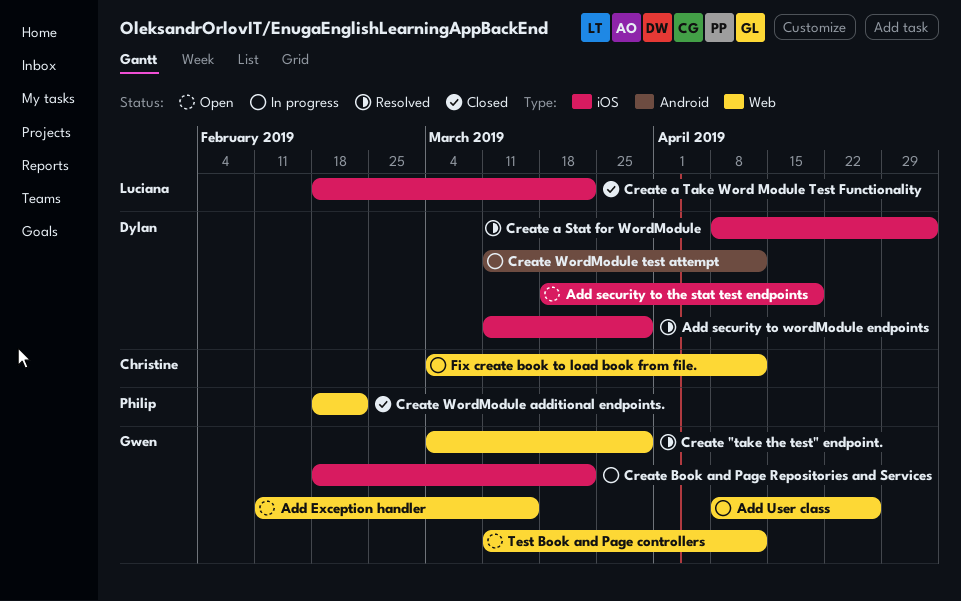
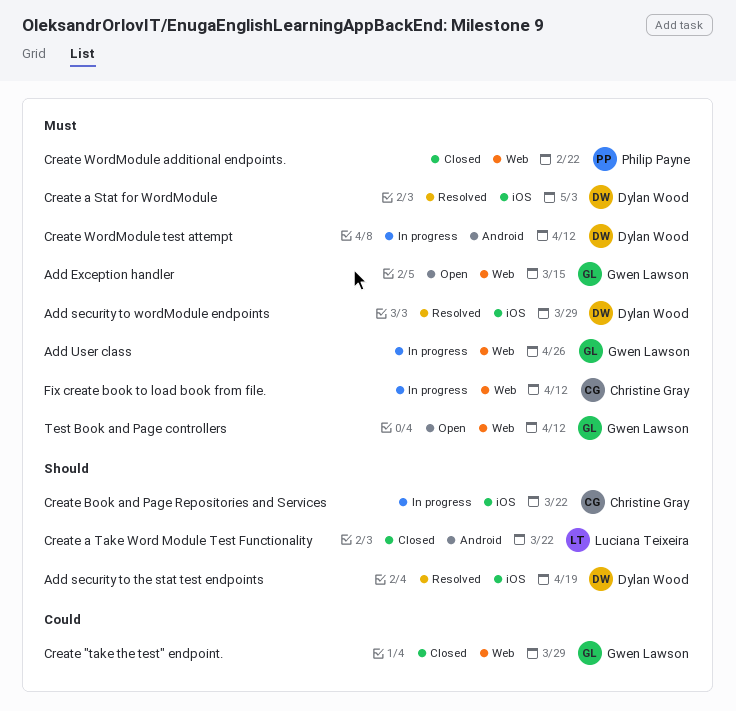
Add security to the stat test endpoints, status: Open -> Resolved
Create "take the test" endpoint., status: Resolved -> Closed
Create a Take Word Module Test Functionality, label: iOS -> Android
Create Book and Page Repositories and Services, owner: Gwen Lawson -> Christine Gray

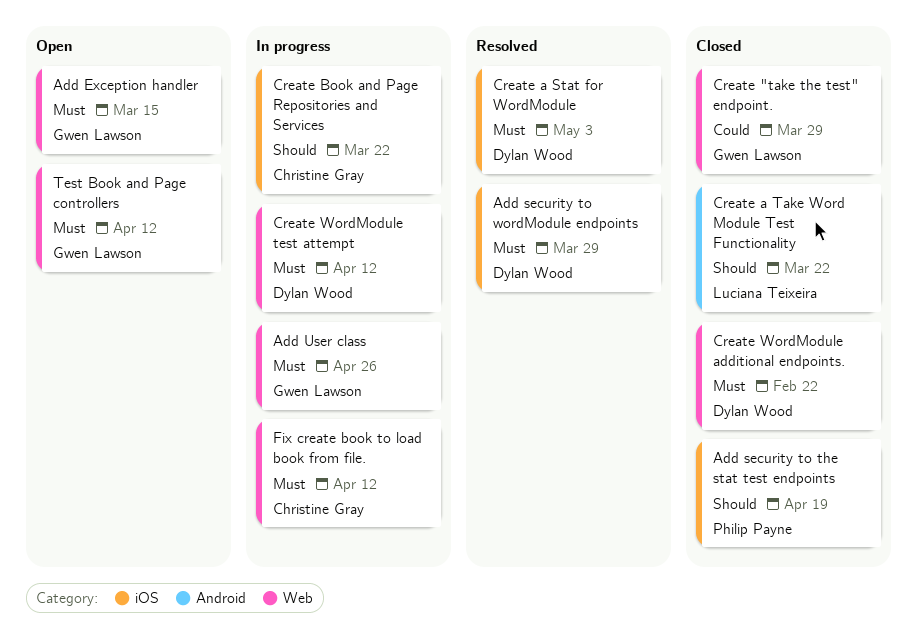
Add security to the stat test endpoints, status: Resolved -> Closed
Add security to the stat test endpoints, owner: Dylan Wood -> Philip Payne
Create WordModule additional endpoints., owner: Philip Payne -> Dylan Wood
Create WordModule test attempt, label: Android -> Web

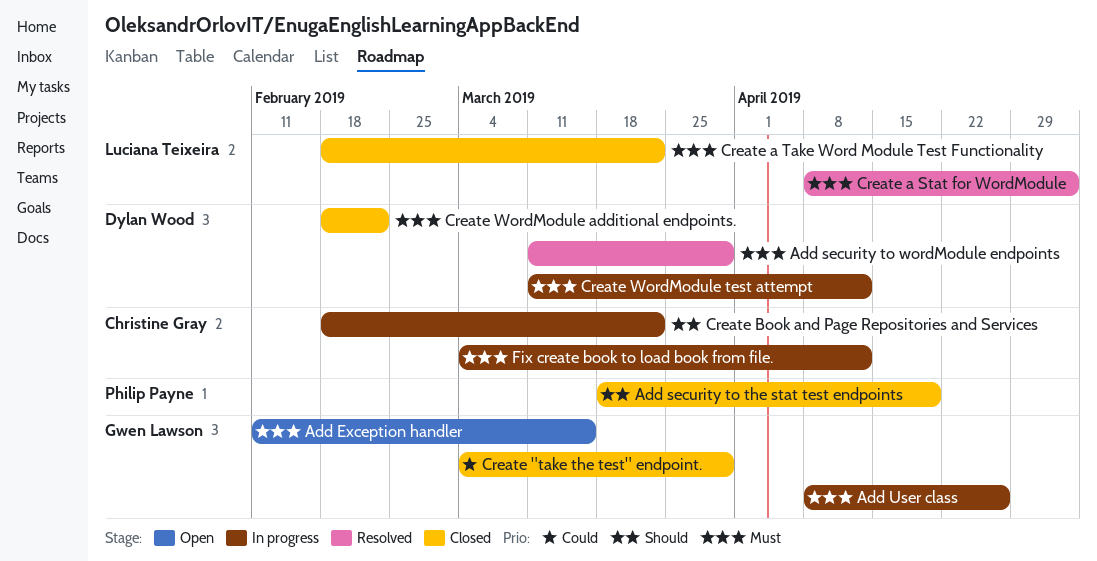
Create a Stat for WordModule, owner: Dylan Wood -> Luciana Teixeira
Create a Take Word Module Test Functionality, priority: Should -> Must
Test Book and Page controllers: present -> none

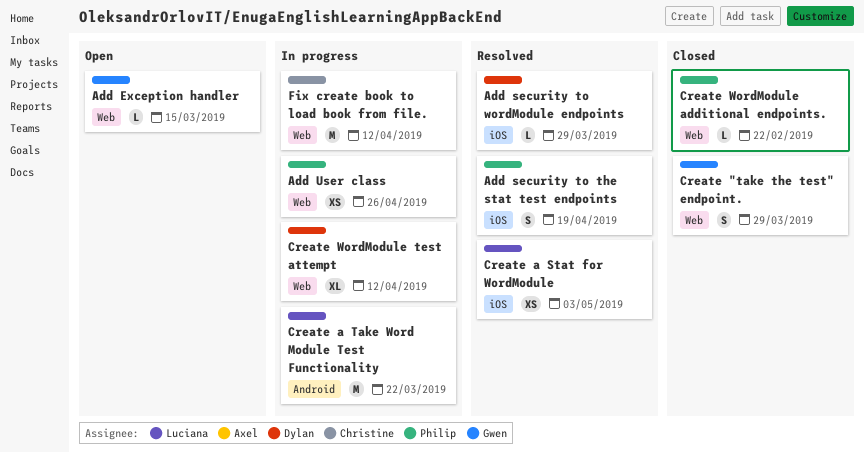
Add security to the stat test endpoints, status: Closed -> Resolved
Add User class, owner: Gwen Lawson -> Philip Payne
Create a Take Word Module Test Functionality, status: Closed -> In progress
Create Book and Page Repositories and Services: present -> none
Create WordModule additional endpoints., owner: Dylan Wood -> Philip Payne

